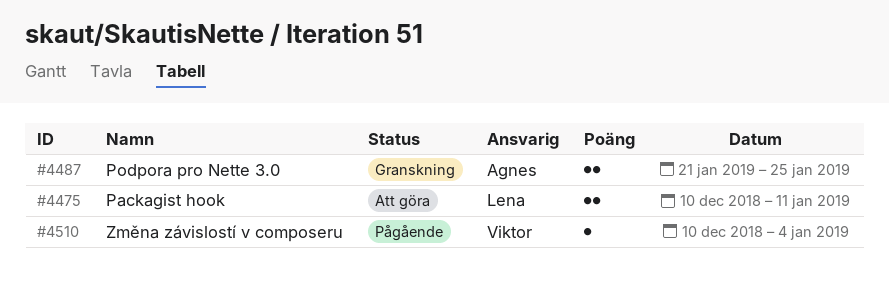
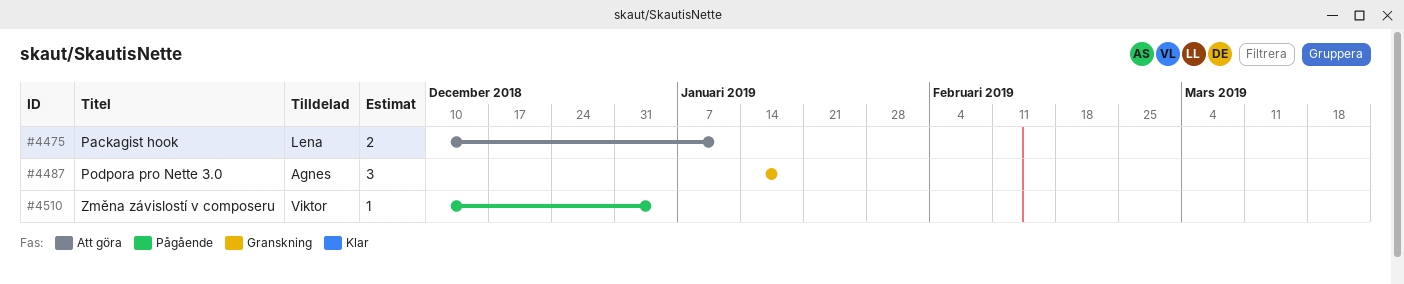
#4487, estimate: 2 -> 3
#4487, start: Jan 21 -> Jan 14
#4487, due: Jan 25 -> Jan 18

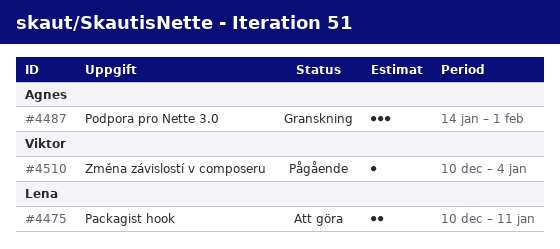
#4487, due: Jan 18 -> Feb 1

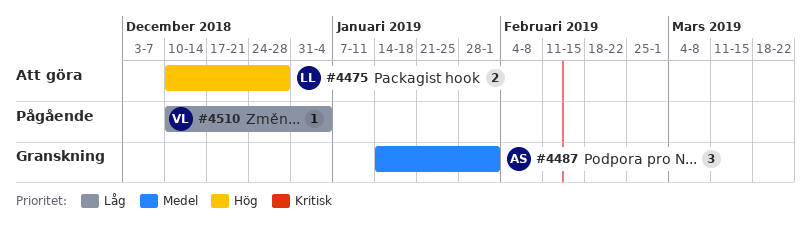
#4475, due: Jan 11 -> Dec 28

